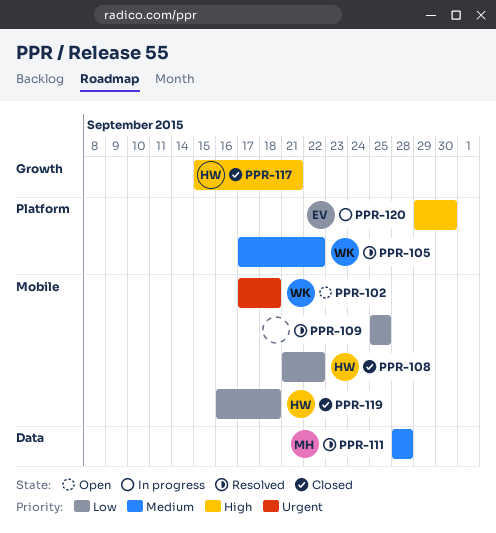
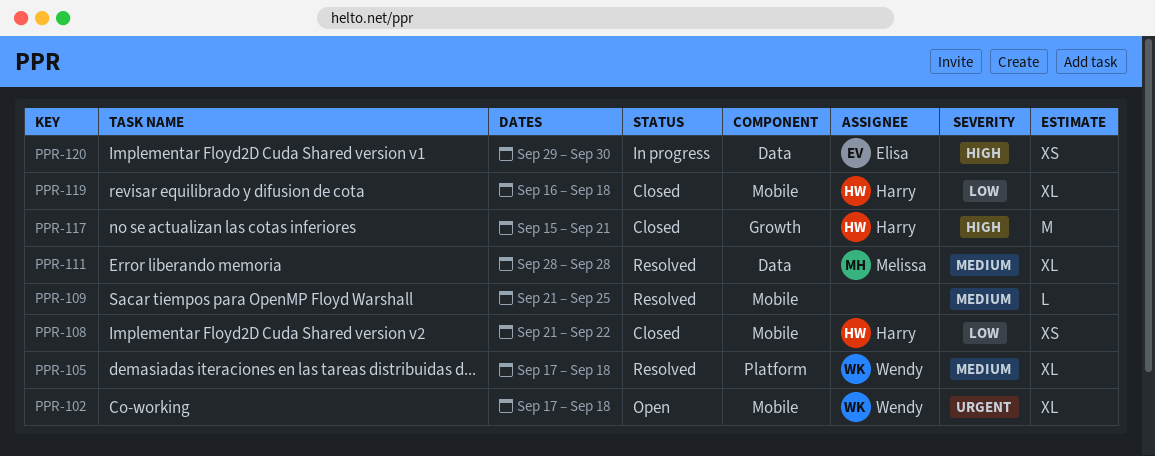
PPR-105, due: Sep 22 -> Sep 18
PPR-109, priority: Low -> Medium
PPR-109, start: Sep 25 -> Sep 21
PPR-120, label: Platform -> Data

